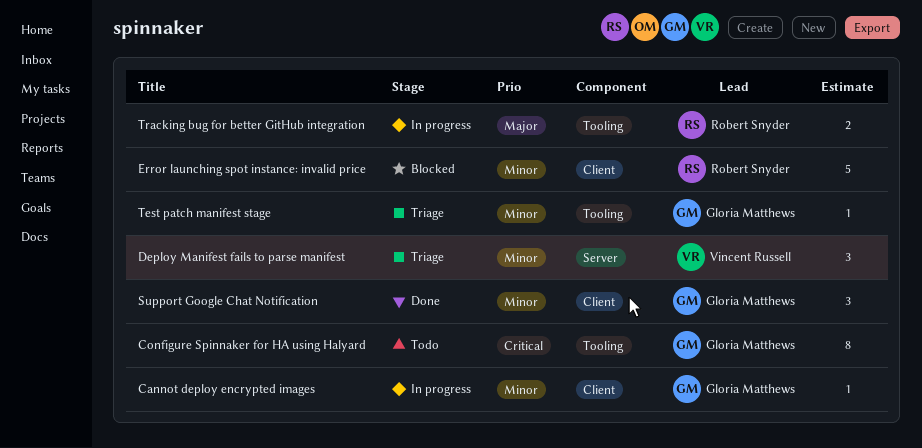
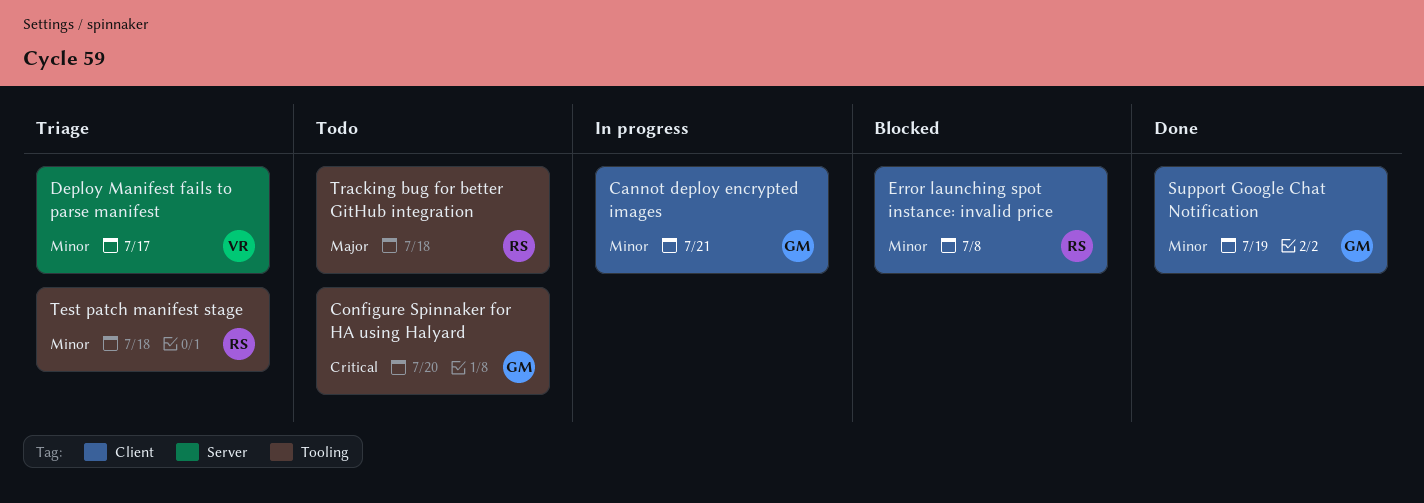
Test patch manifest stage, owner: Gloria Matthews -> Robert Snyder
Tracking bug for better GitHub integration, status: In progress -> Todo

